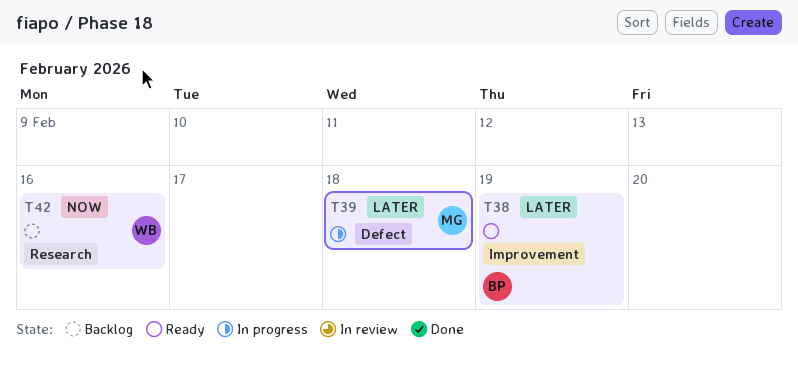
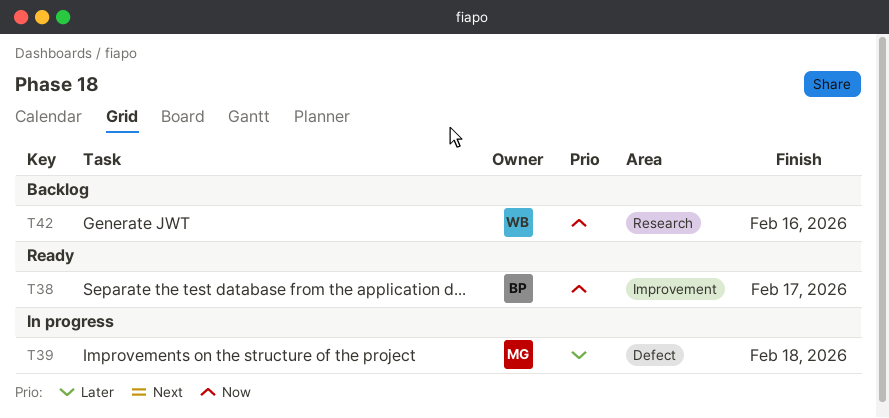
T38, priority: Later -> Now
T38, due: Feb 19 -> Feb 17

